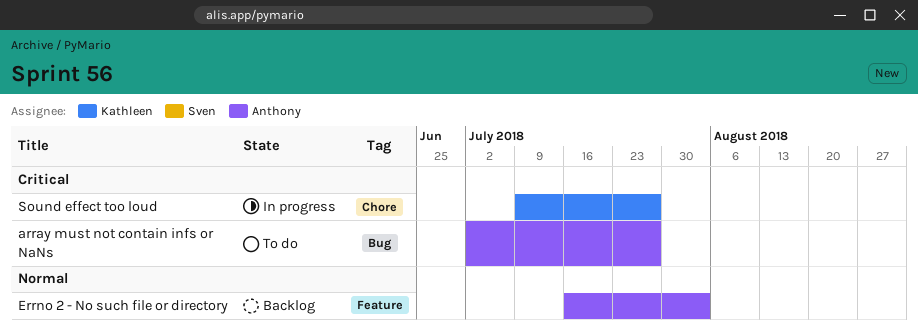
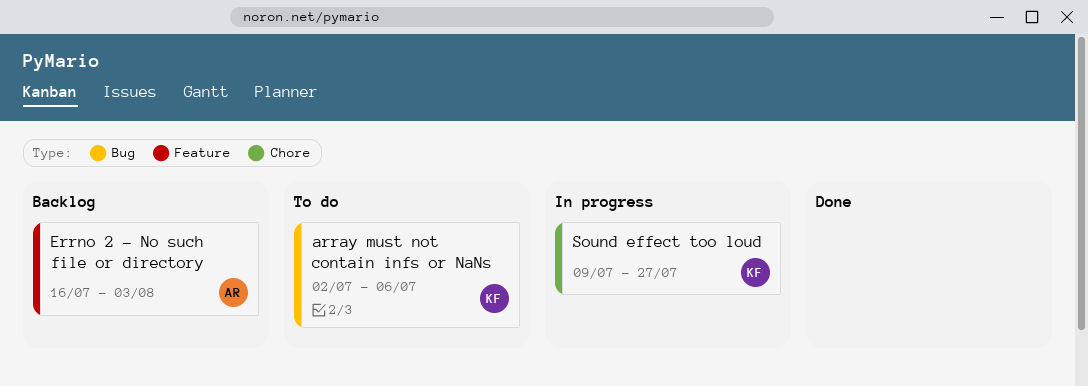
array must not contain infs or NaNs, owner: Anthony -> Kathleen
array must not contain infs or NaNs, due: Jul 27 -> Jul 6

